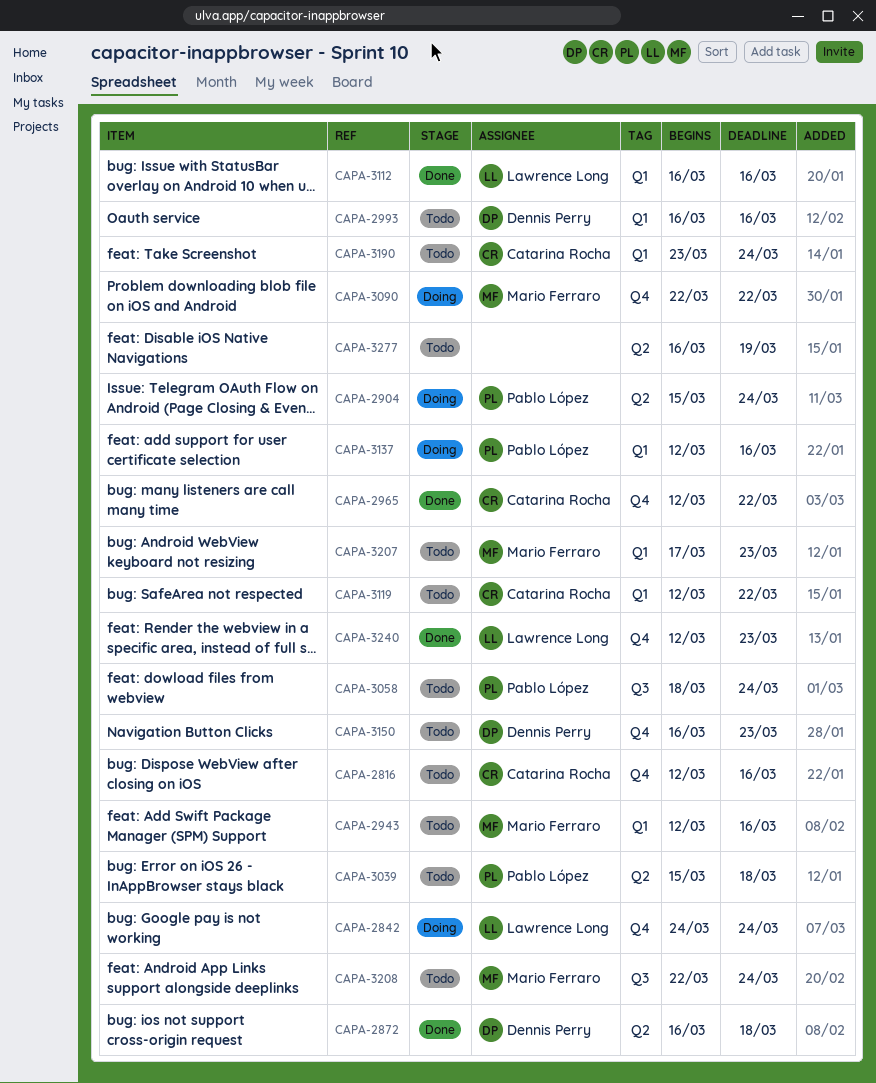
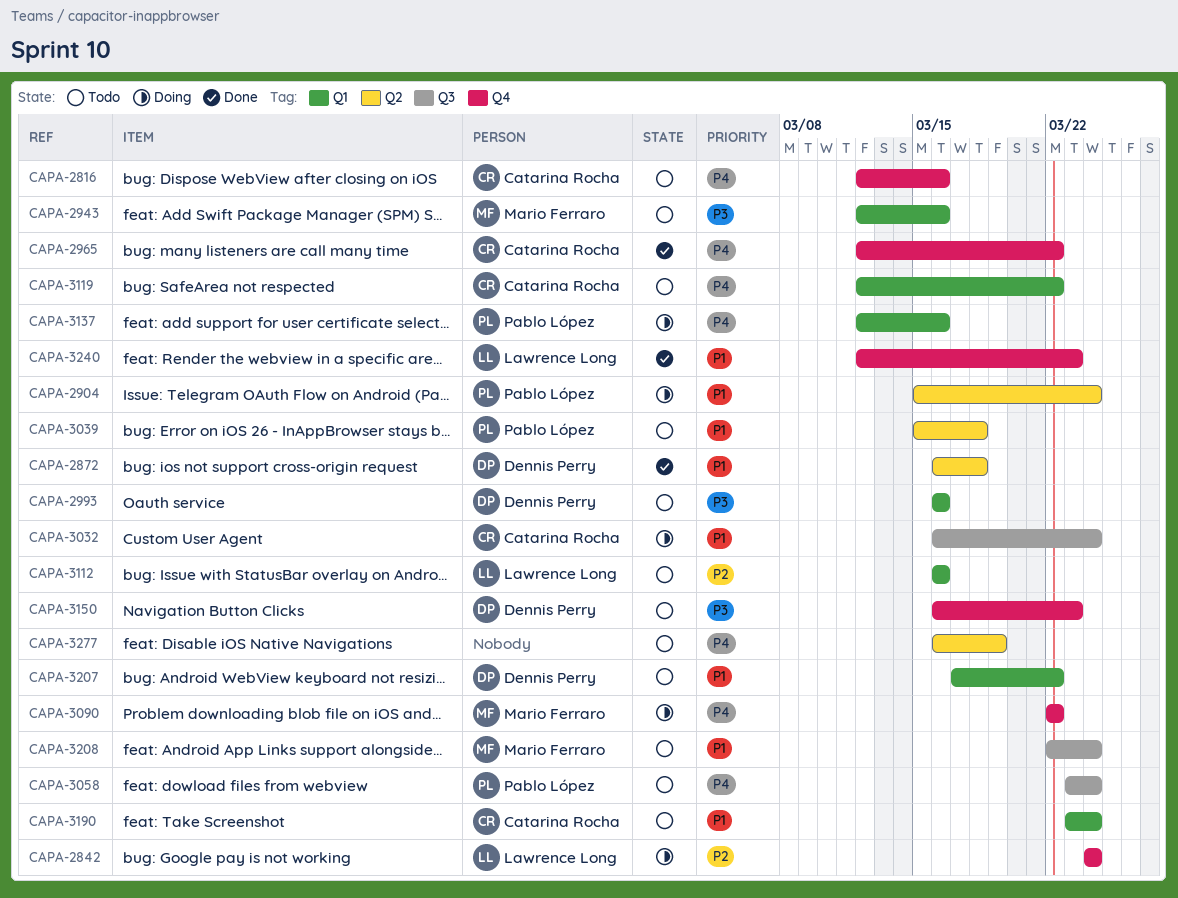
CAPA-3032: none -> present
CAPA-3058, start: Mar 18 -> Mar 23
CAPA-3112, status: Done -> Todo
CAPA-3207, owner: Mario Ferraro -> Dennis Perry
CAPA-3207, due: Mar 23 -> Mar 22

